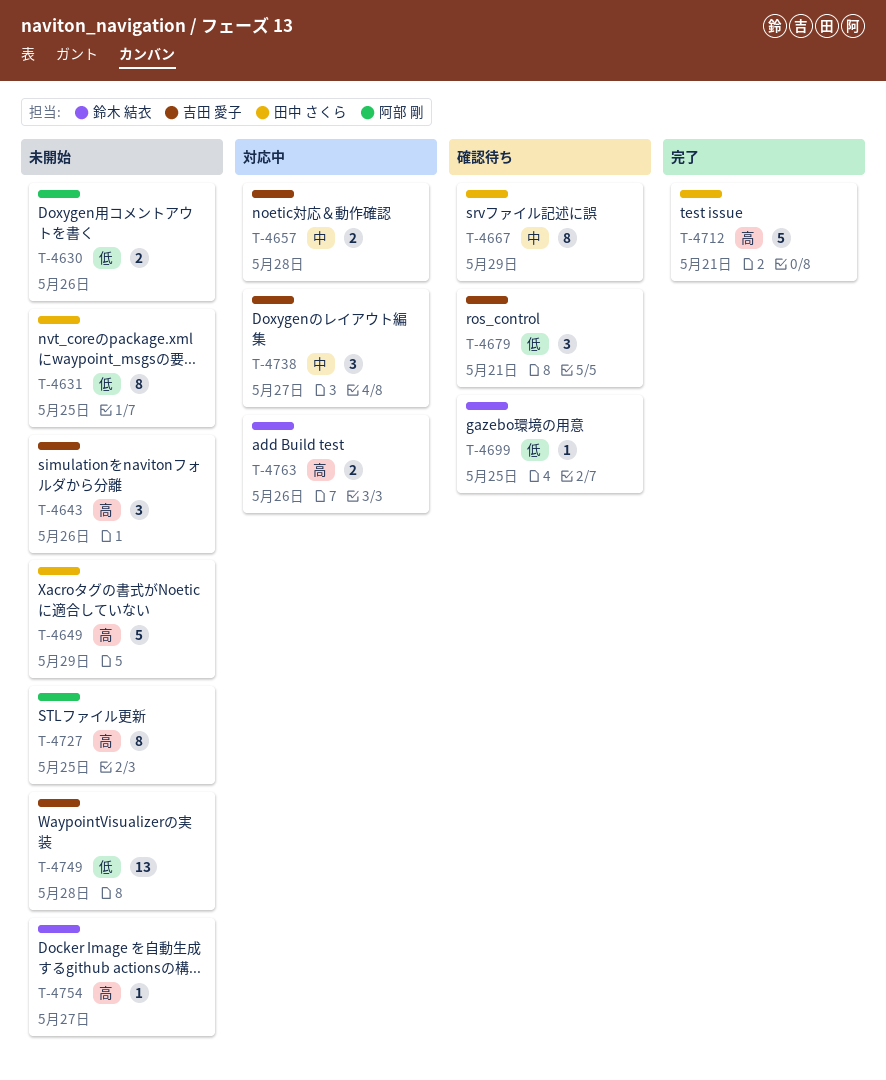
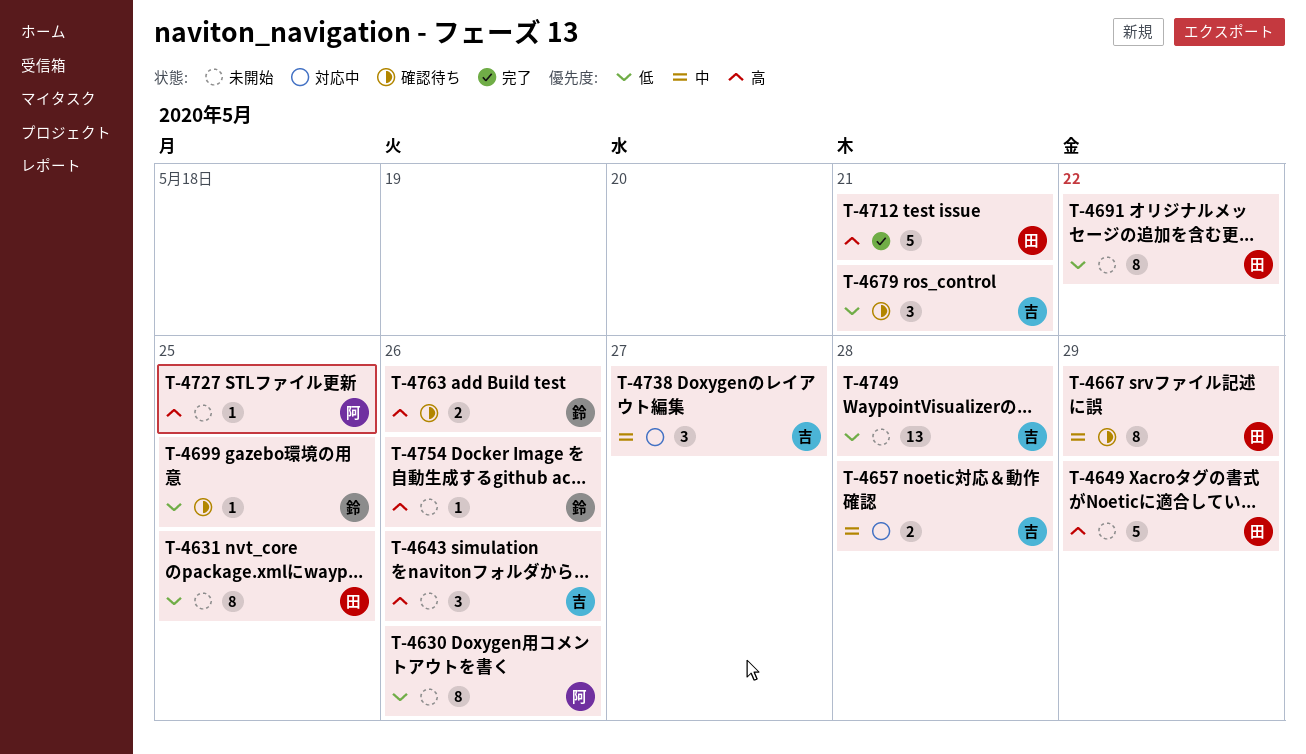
T-4630, estimate: 2 -> 8
T-4691: none -> present
T-4727, estimate: 8 -> 1
T-4754, due: May 27 -> May 26
T-4763, status: 対応中 -> 確認待ち

